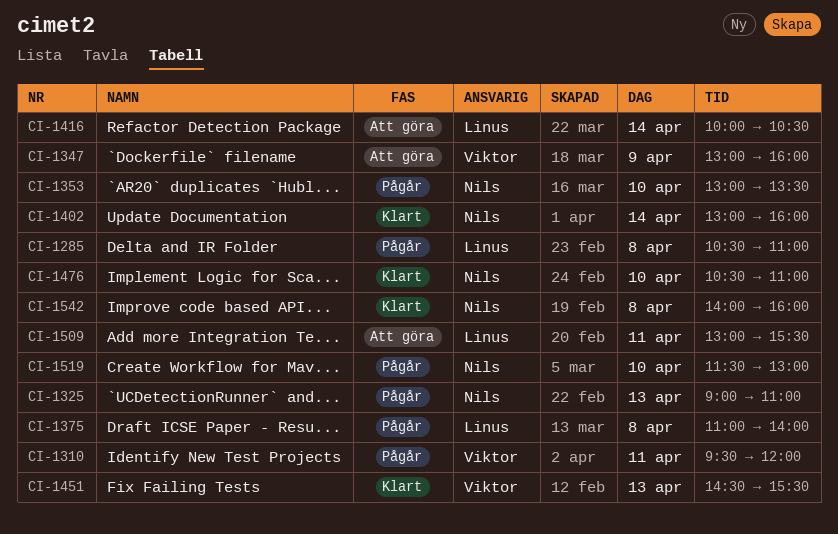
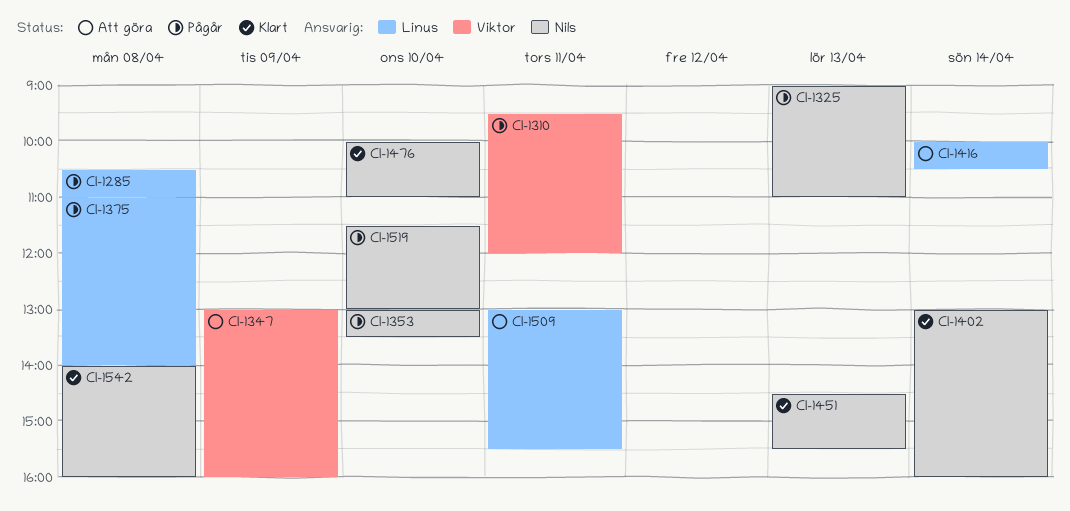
CI-1451, owner: Viktor -> Nils
CI-1476, begins: 10:30 -> 10:00

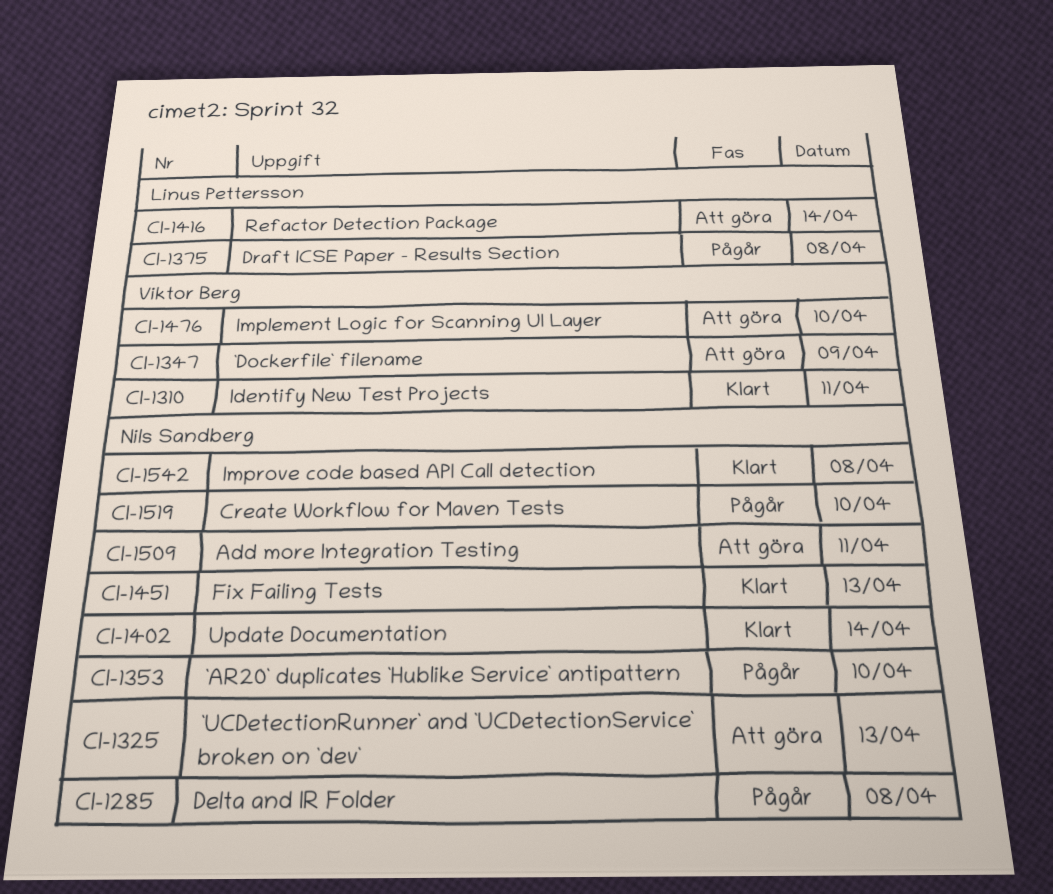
CI-1285, owner: Linus Pettersson -> Nils Sandberg
CI-1310, status: Pågår -> Klart
CI-1325, status: Pågår -> Att göra
CI-1476, status: Klart -> Att göra
CI-1476, owner: Nils Sandberg -> Viktor Berg
CI-1509, owner: Linus Pettersson -> Nils Sandberg

